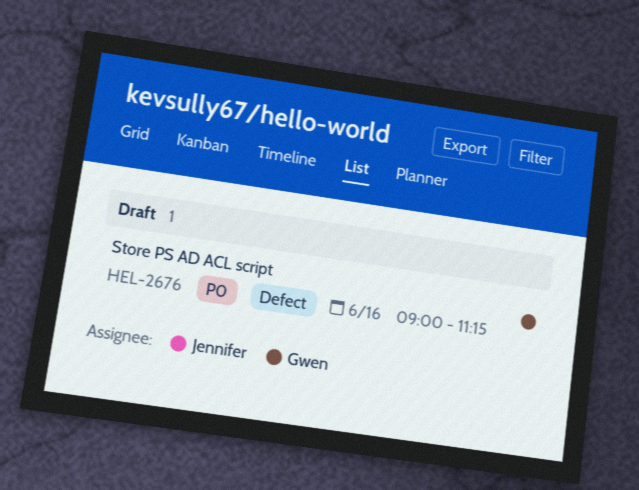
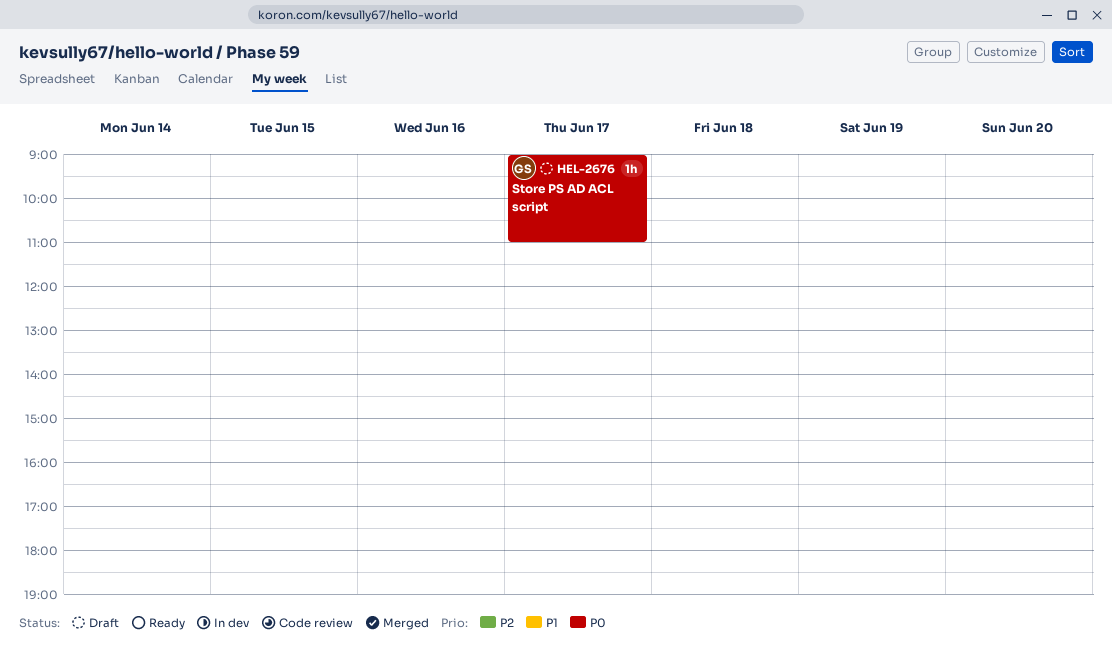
HEL-2676, day: Jun 16 -> Jun 17
HEL-2676, ends: 11:15 -> 11:00

